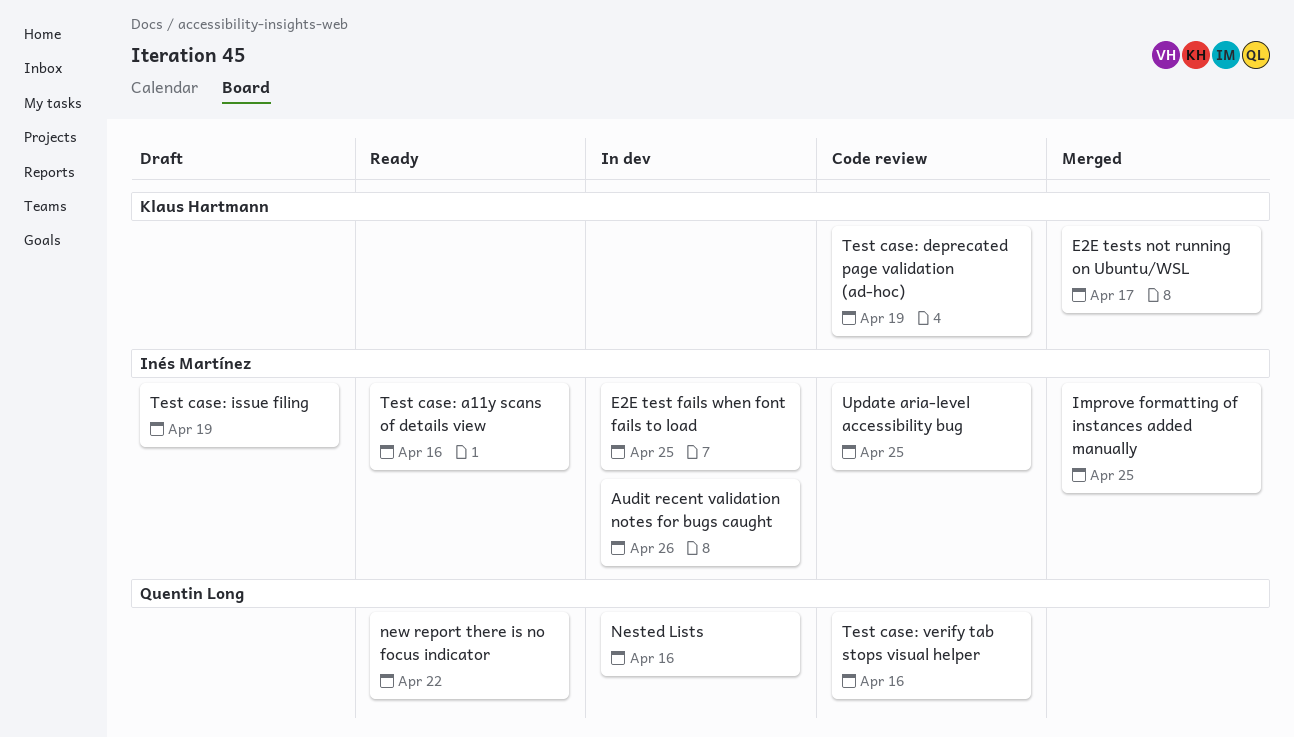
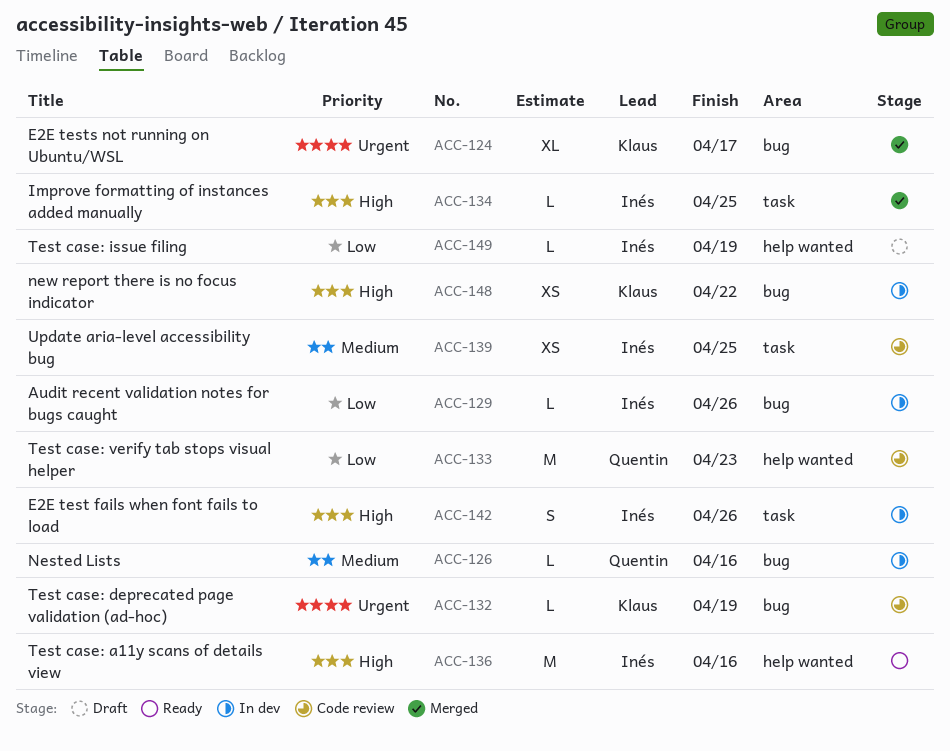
E2E test fails when font fails to load, due: Apr 25 -> Apr 26
new report there is no focus indicator, status: Ready -> In dev
new report there is no focus indicator, owner: Quentin Long -> Klaus Hartmann
Test case: verify tab stops visual helper, due: Apr 16 -> Apr 23

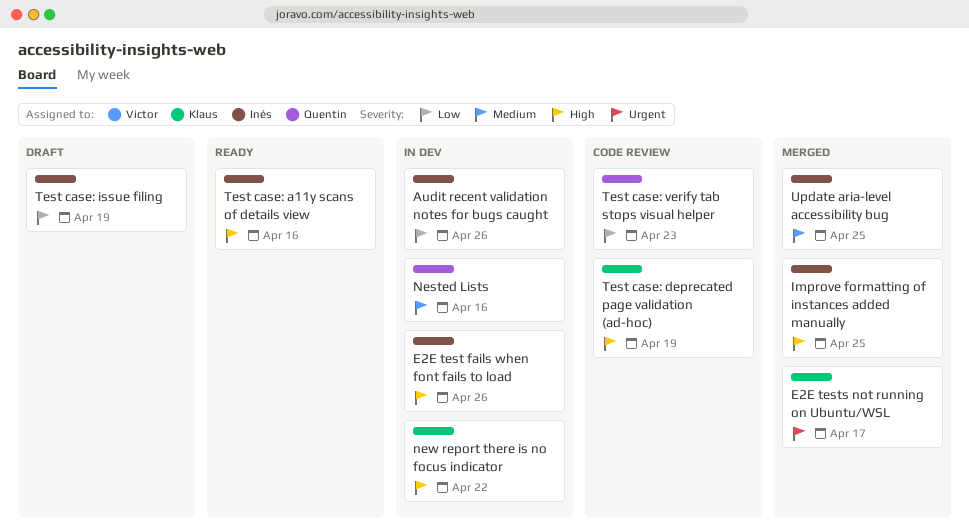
Test case: deprecated page validation (ad-hoc), priority: Urgent -> High
Update aria-level accessibility bug, status: Code review -> Merged

